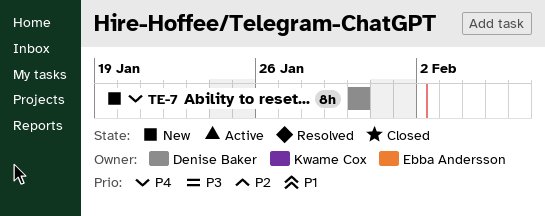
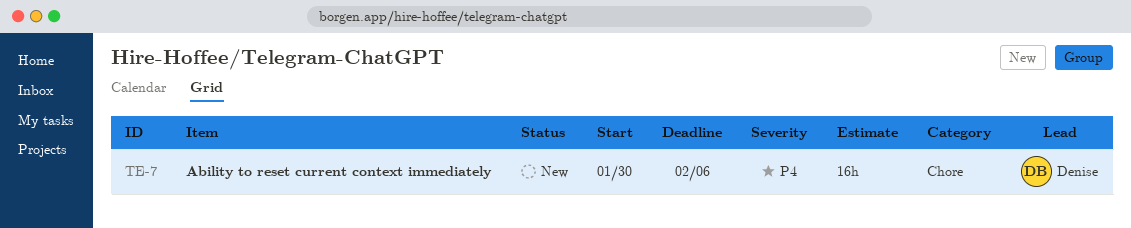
TE-7, estimate: 8h -> 16h
TE-7, due: Jan 30 -> Feb 6

